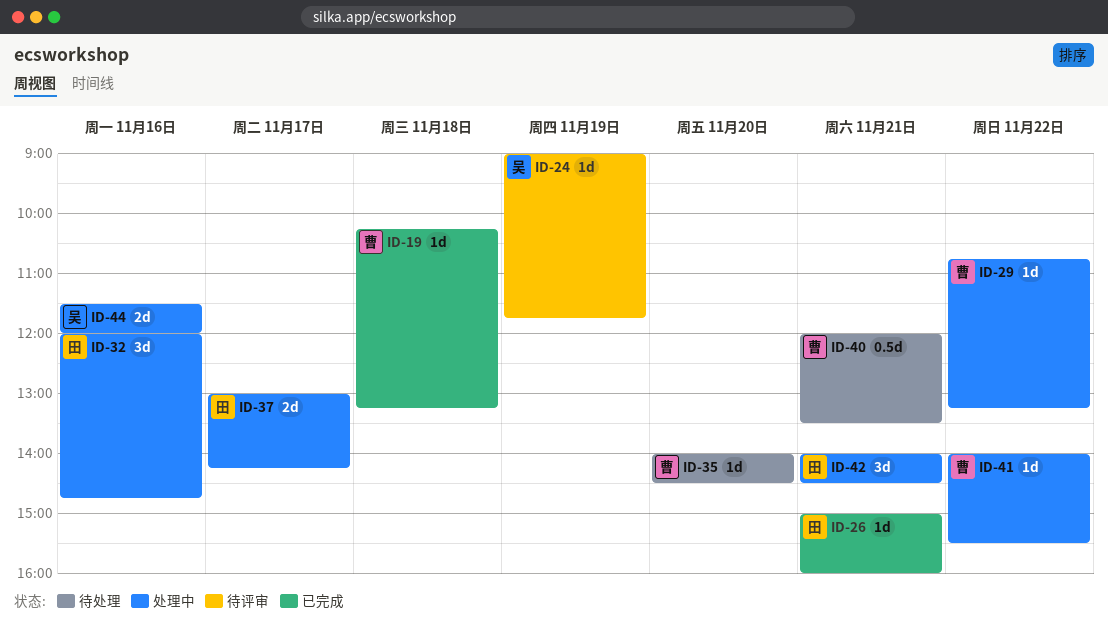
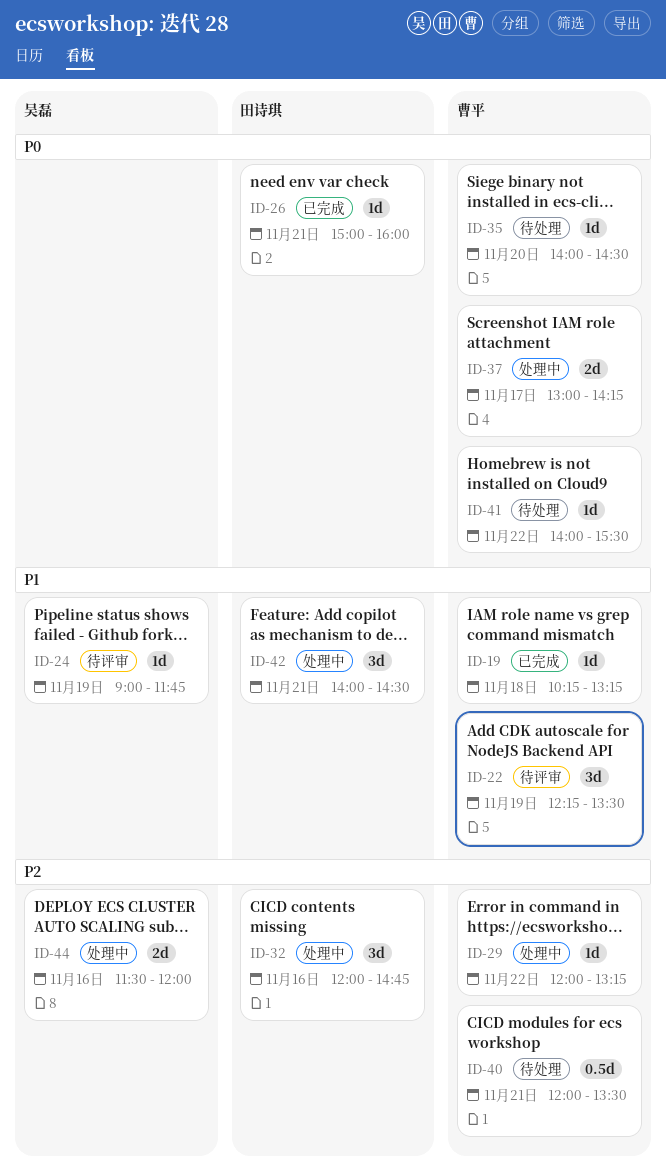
ID-22: none -> present
ID-29, begins: 10:45 -> 12:00
ID-37, owner: 田诗琪 -> 曹平
ID-41, status: 处理中 -> 待处理

